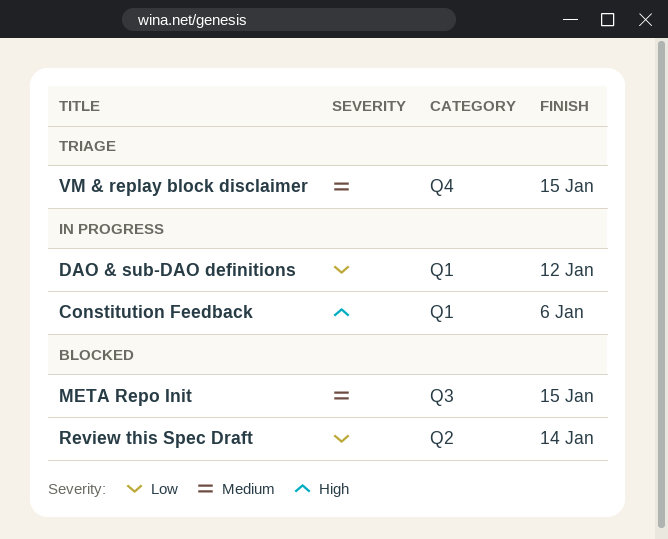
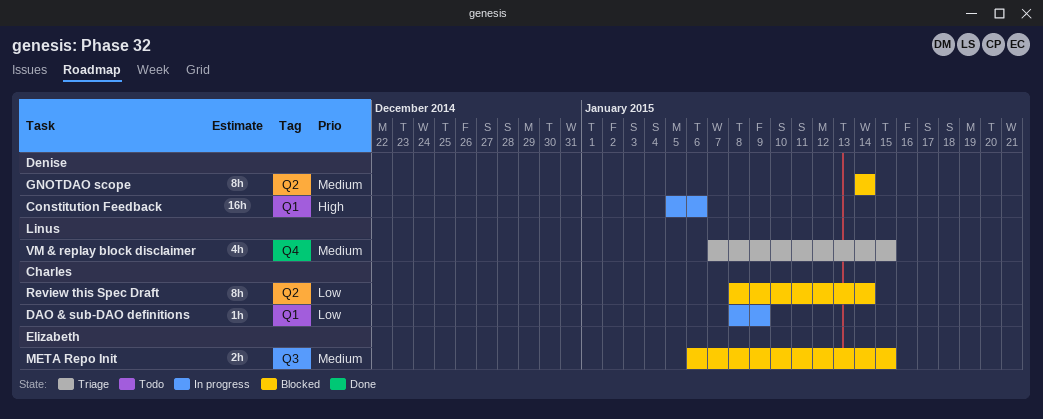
DAO & sub-DAO definitions, due: Jan 12 -> Jan 9
GNOTDAO scope: none -> present

